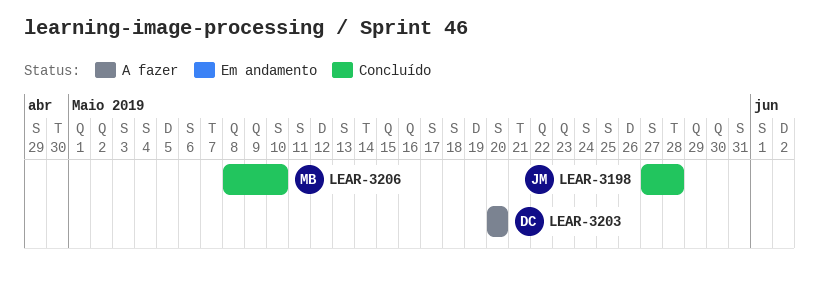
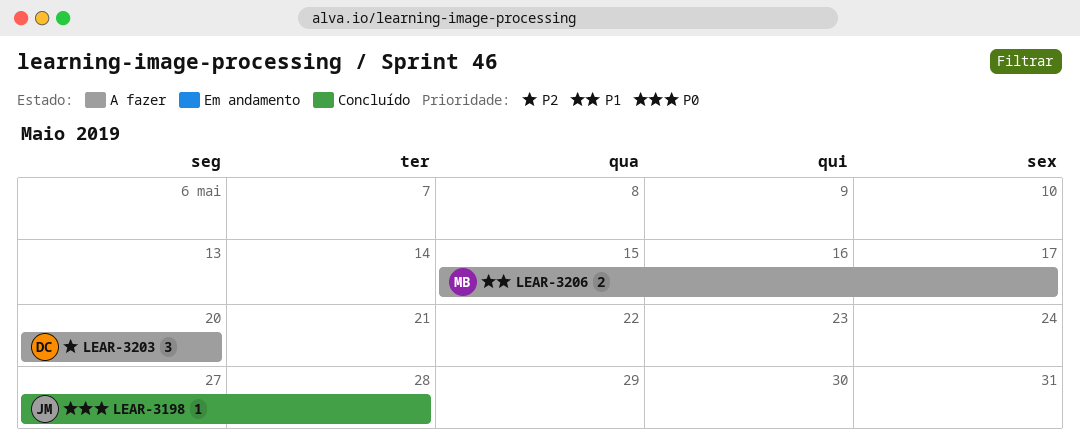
LEAR-3206, status: Concluído -> A fazer
LEAR-3206, start: May 8 -> May 15
LEAR-3206, due: May 10 -> May 17

